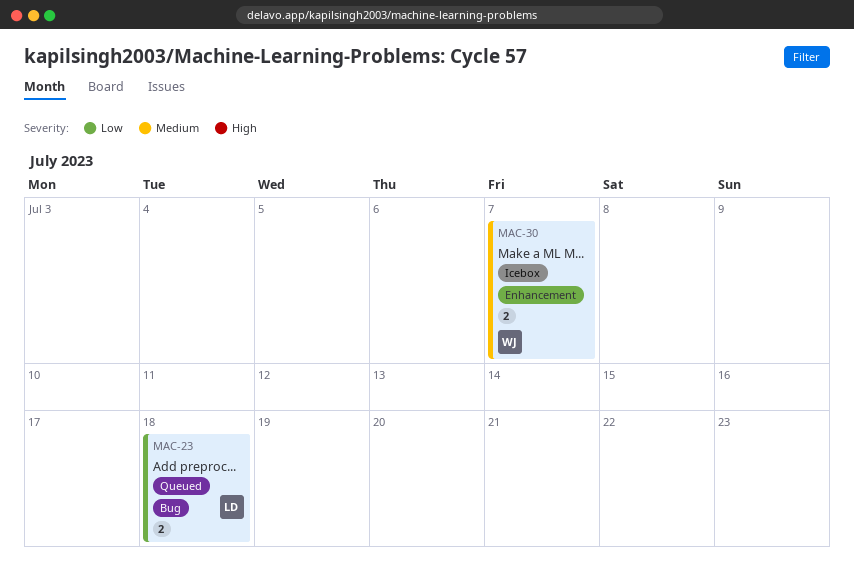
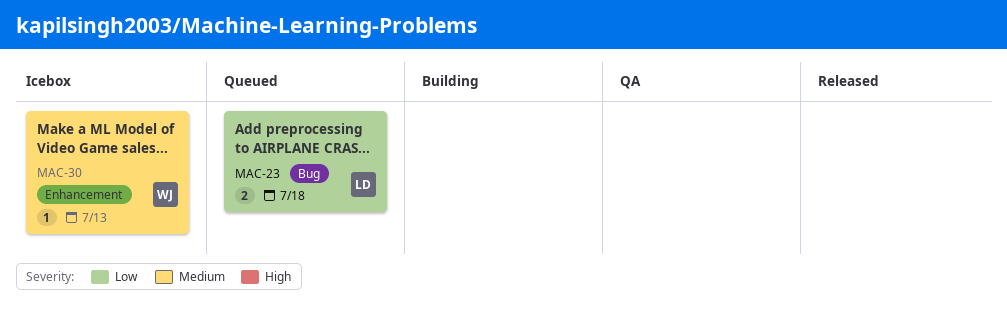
MAC-30, estimate: 2 -> 1
MAC-30, due: Jul 7 -> Jul 13

